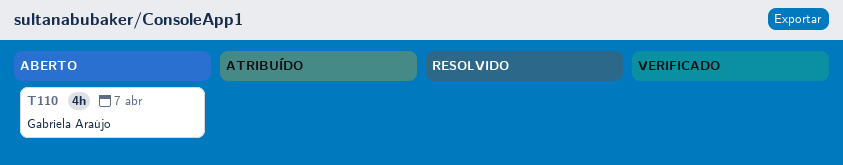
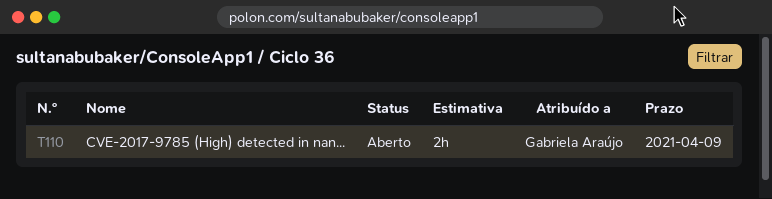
T110, estimate: 4h -> 2h
T110, due: Apr 7 -> Apr 9

